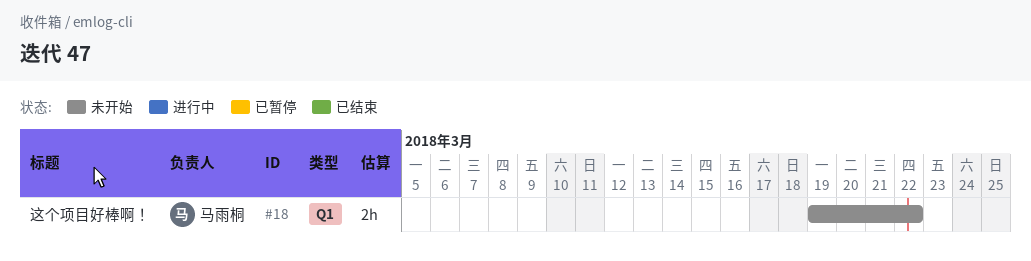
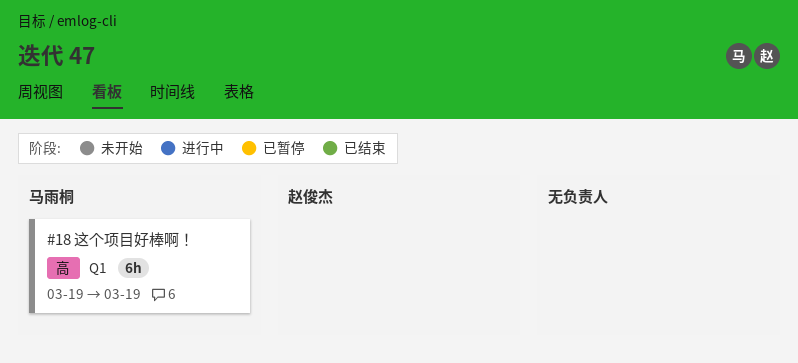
#18, estimate: 2h -> 6h
#18, due: Mar 22 -> Mar 19

